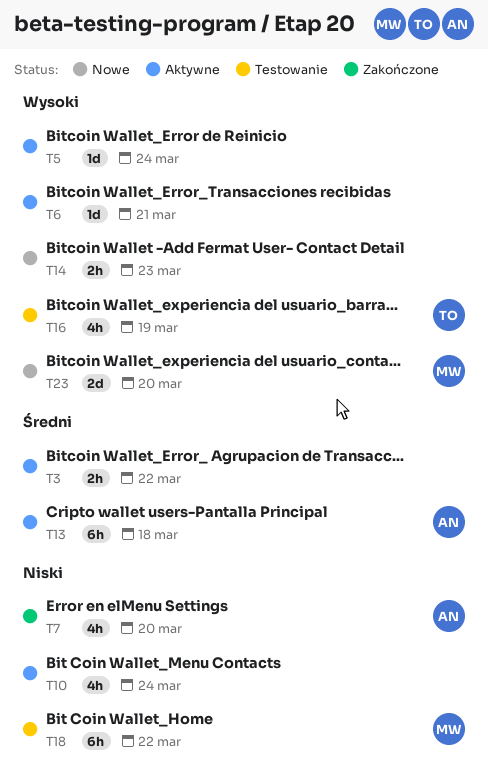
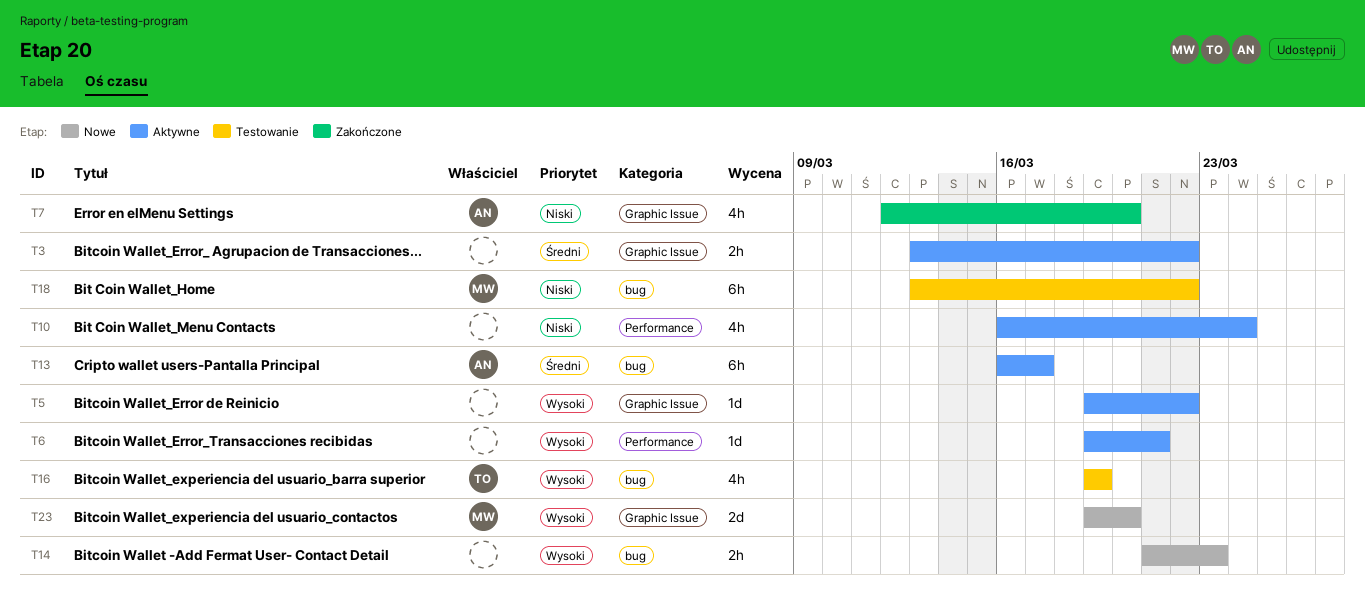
T5, due: Mar 24 -> Mar 22
T13, due: Mar 18 -> Mar 17

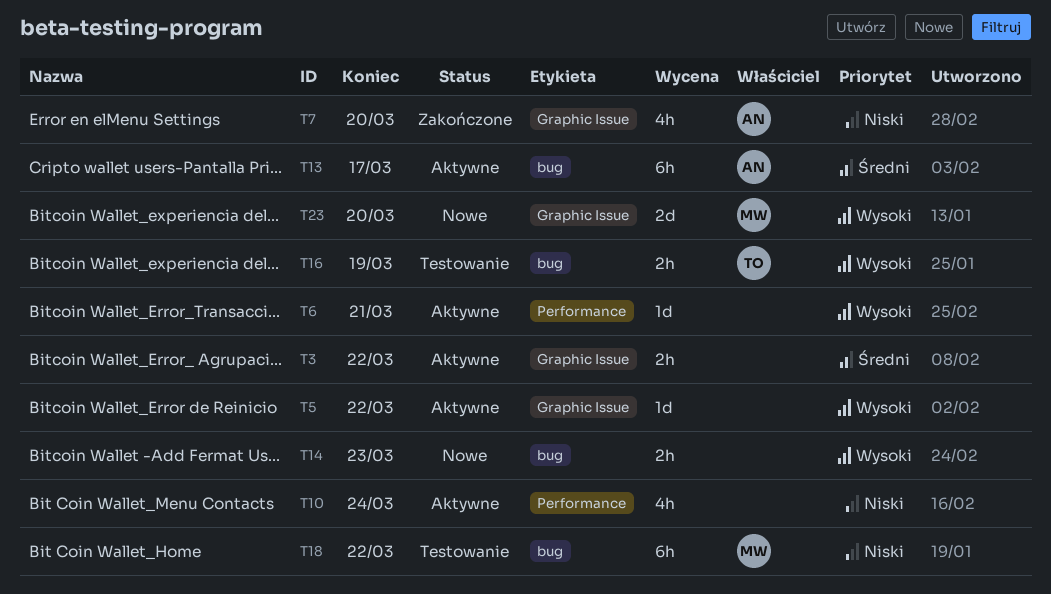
T16, estimate: 4h -> 2h

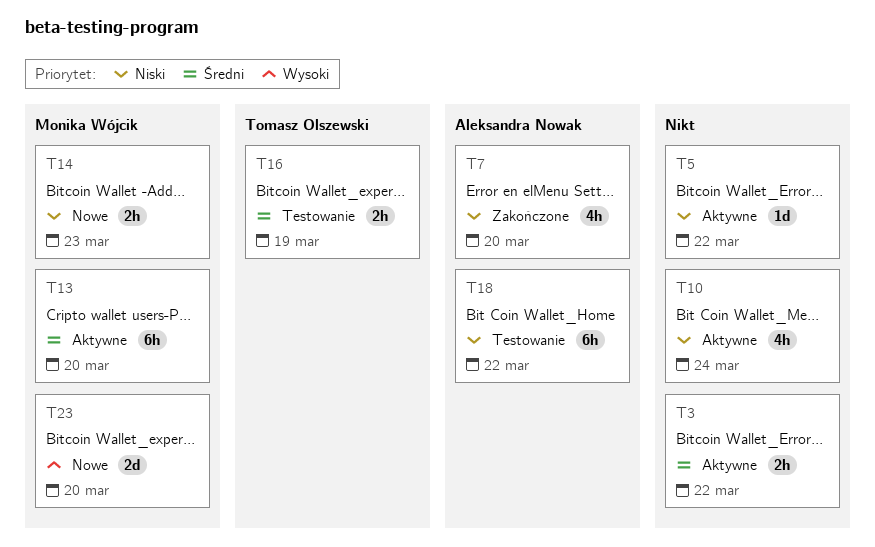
T5, priority: Wysoki -> Niski
T6: present -> none
T13, owner: Aleksandra Nowak -> Monika Wójcik
T13, due: Mar 17 -> Mar 20
T14, owner: none -> Monika Wójcik
T14, priority: Wysoki -> Niski
T16, priority: Wysoki -> Średni
T18, owner: Monika Wójcik -> Aleksandra Nowak

